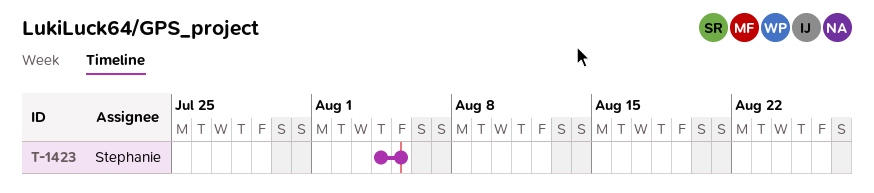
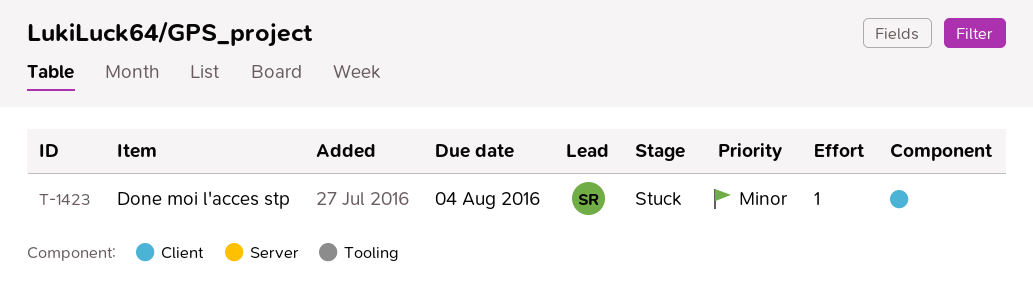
T-1423, due: Aug 5 -> Aug 4

